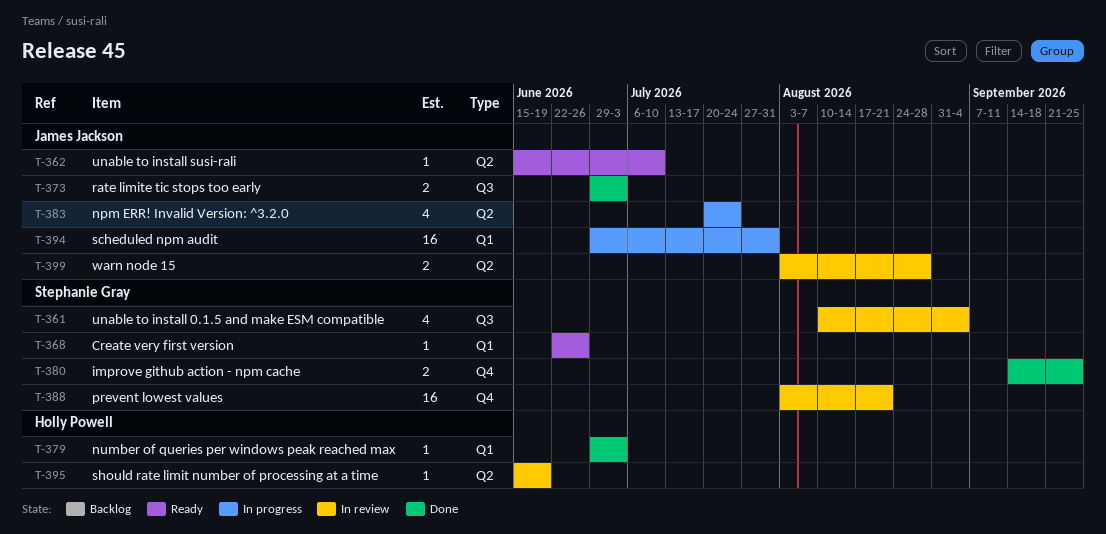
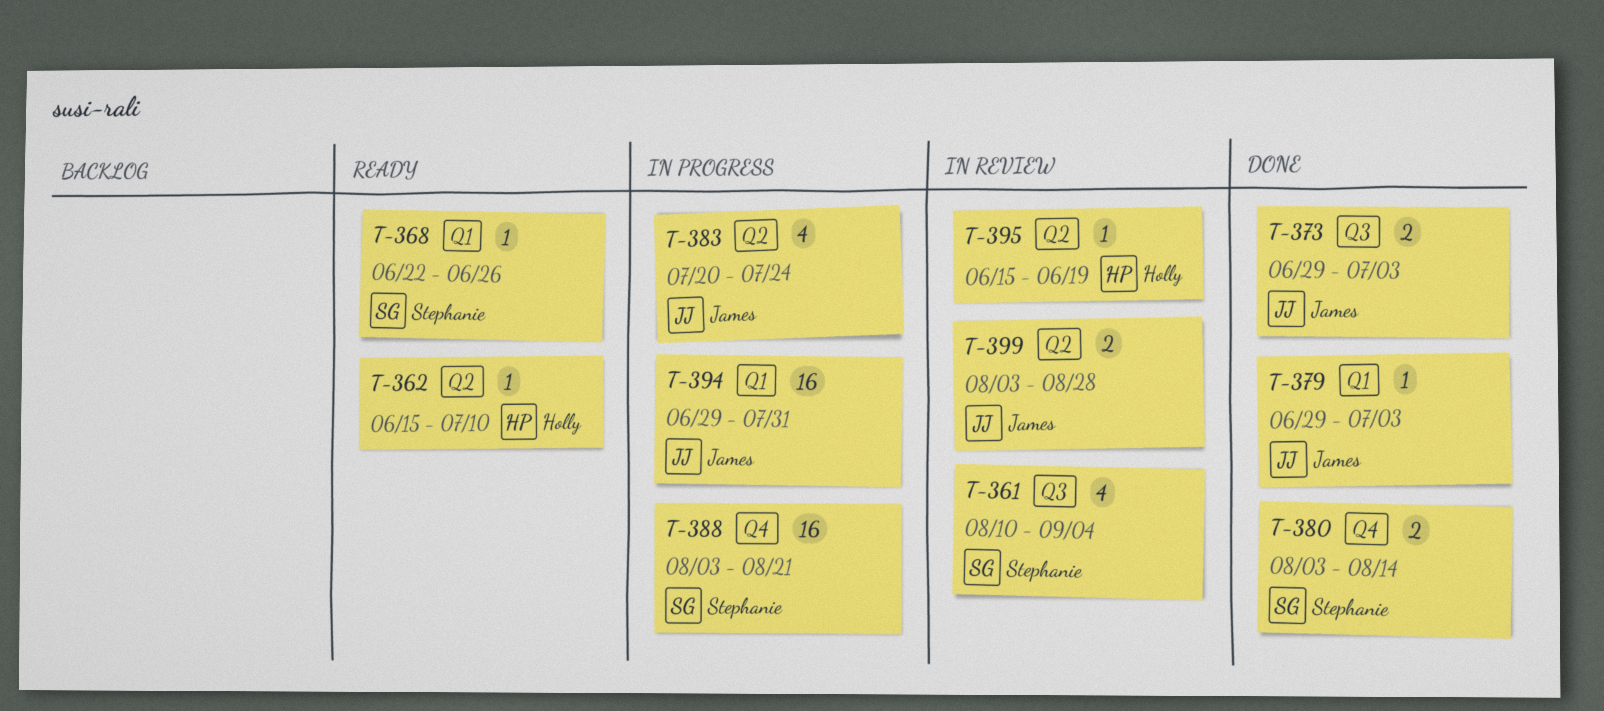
T-362, owner: James Jackson -> Holly Powell
T-379, owner: Holly Powell -> James Jackson
T-380, start: Sep 14 -> Aug 3
T-380, due: Sep 25 -> Aug 14
T-388, status: In review -> In progress

